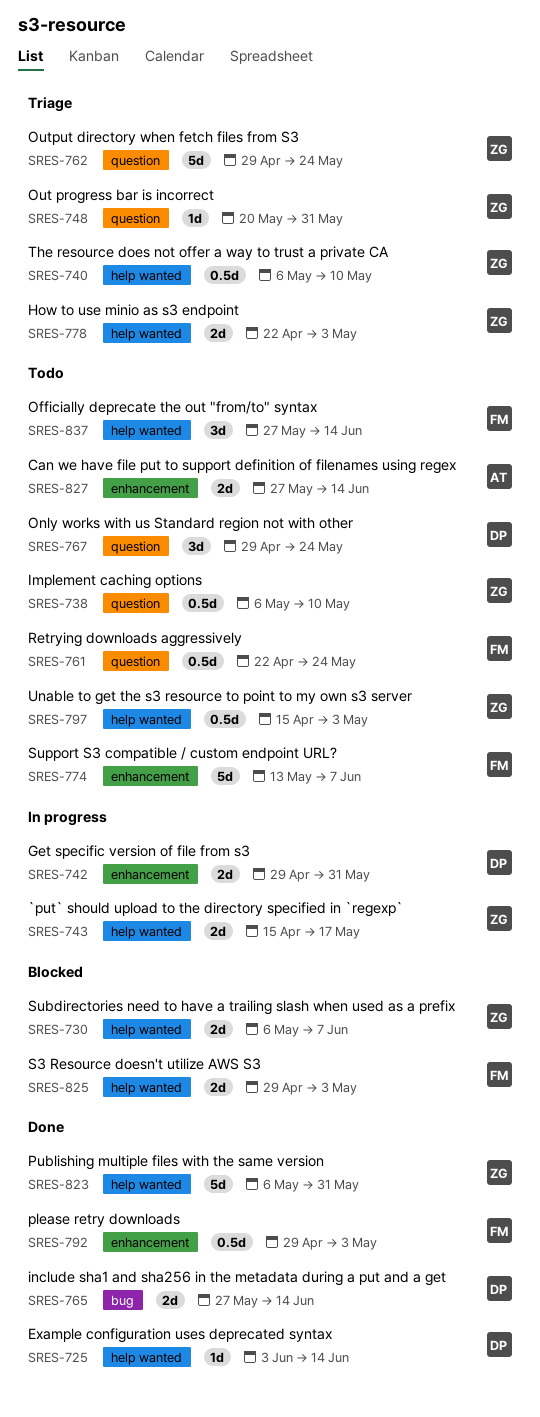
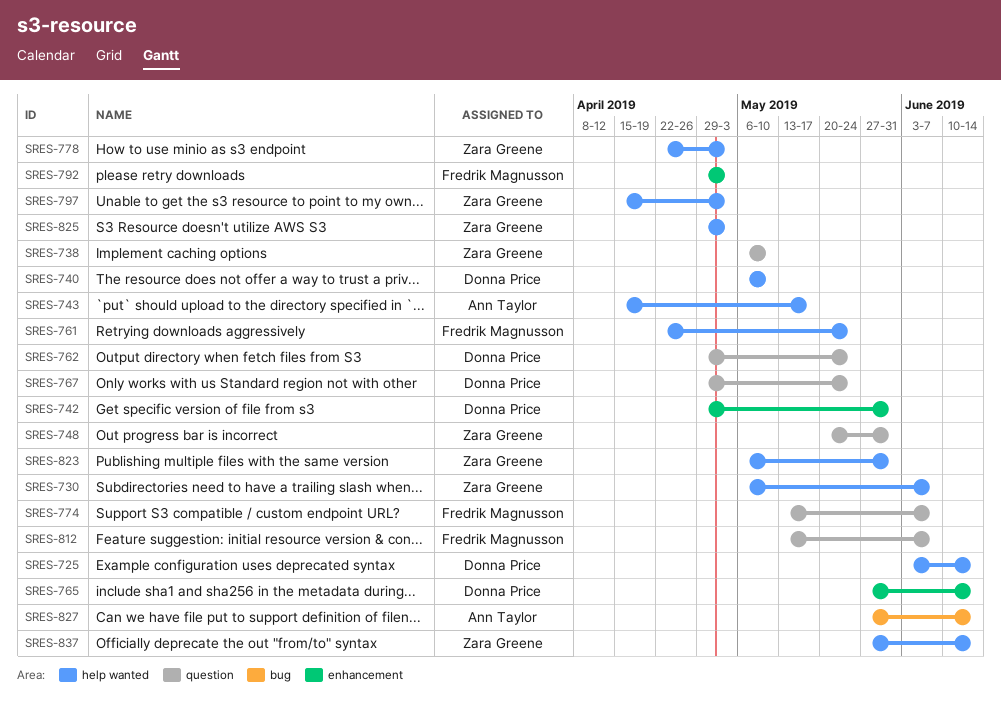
SRES-740, owner: Zara Greene -> Donna Price
SRES-743, owner: Zara Greene -> Ann Taylor
SRES-761, label: question -> help wanted
SRES-762, owner: Zara Greene -> Donna Price
SRES-765, label: bug -> enhancement
SRES-774, label: enhancement -> question
SRES-812: none -> present
SRES-825, owner: Fredrik Magnusson -> Zara Greene
SRES-827, label: enhancement -> bug
SRES-837, owner: Fredrik Magnusson -> Zara Greene

